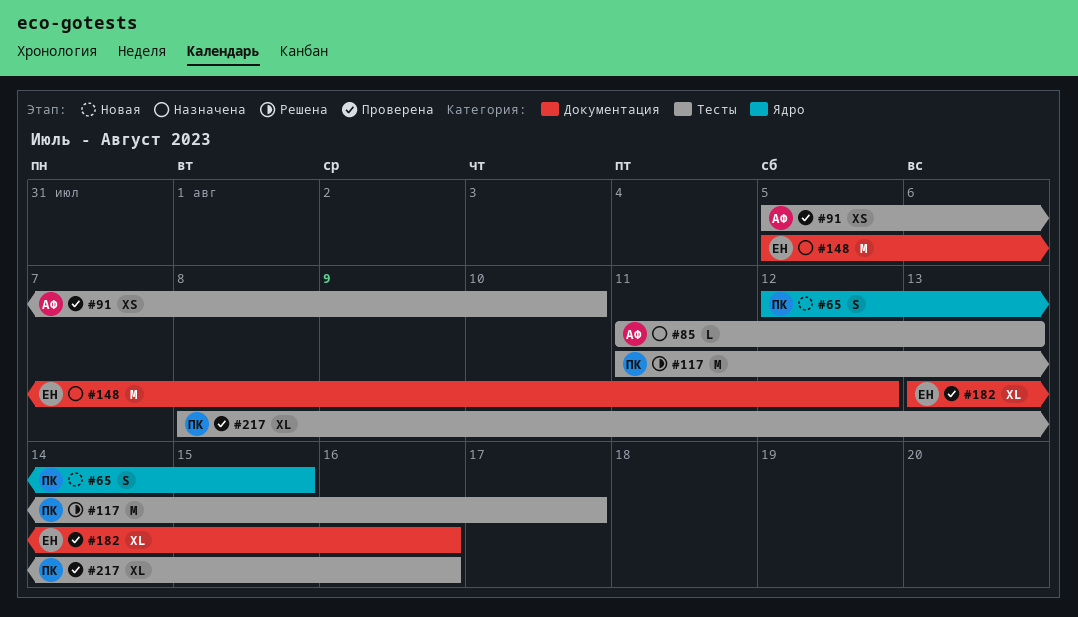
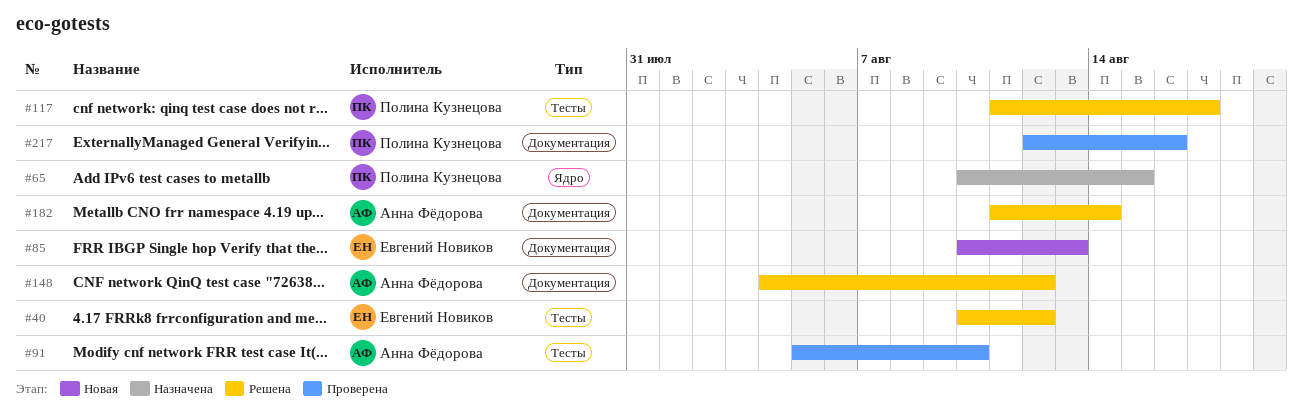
#40: none -> present
#65, status: Новая -> Назначена
#65, start: Aug 12 -> Aug 10
#85, status: Назначена -> Новая
#85, owner: Анна Фёдорова -> Евгений Новиков
#85, label: Тесты -> Документация
#85, start: Aug 11 -> Aug 10
#148, status: Назначена -> Решена
#148, owner: Евгений Новиков -> Анна Фёдорова
#148, start: Aug 5 -> Aug 4
#182, status: Проверена -> Решена
#182, owner: Евгений Новиков -> Анна Фёдорова
#182, start: Aug 13 -> Aug 11
#182, due: Aug 16 -> Aug 14
#217, label: Тесты -> Документация
#217, start: Aug 8 -> Aug 12

